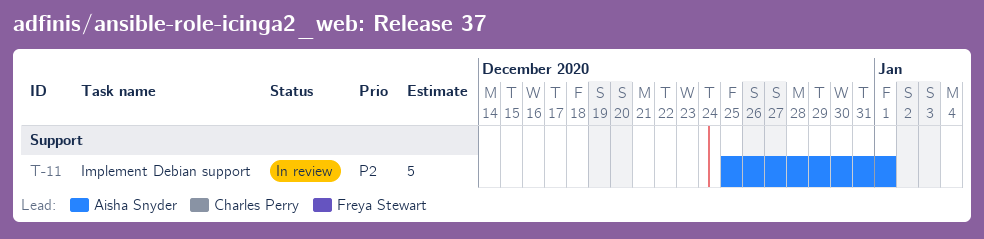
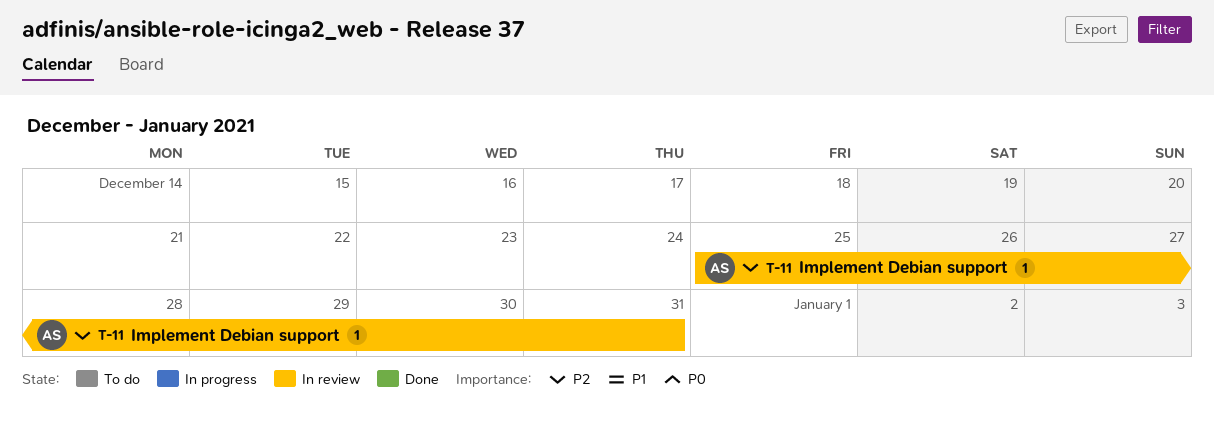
T-11, estimate: 5 -> 1
T-11, due: Jan 1 -> Dec 31

